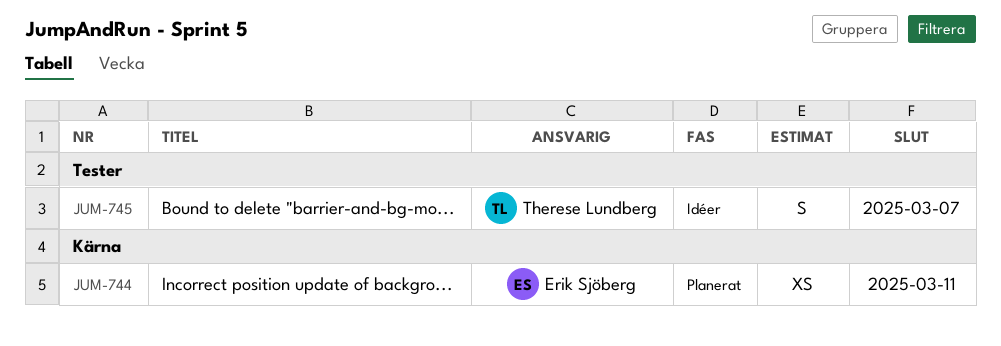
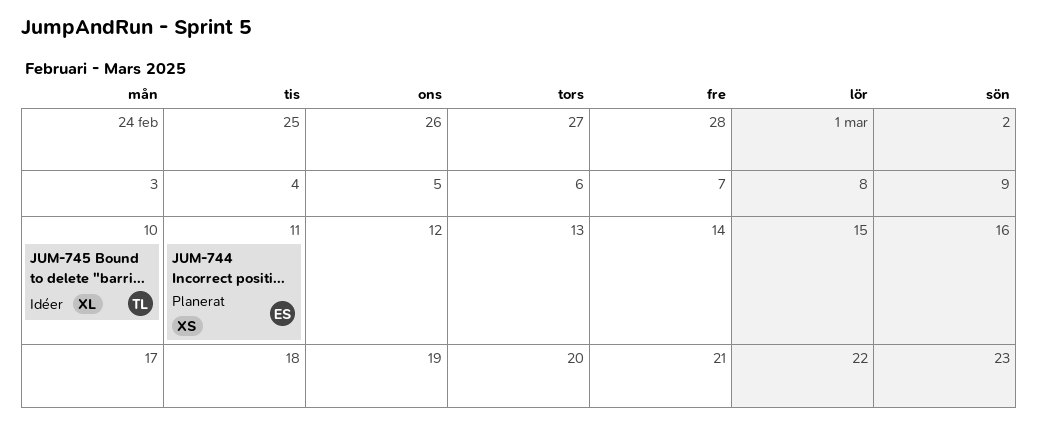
JUM-745, estimate: S -> XL
JUM-745, due: Mar 7 -> Mar 10

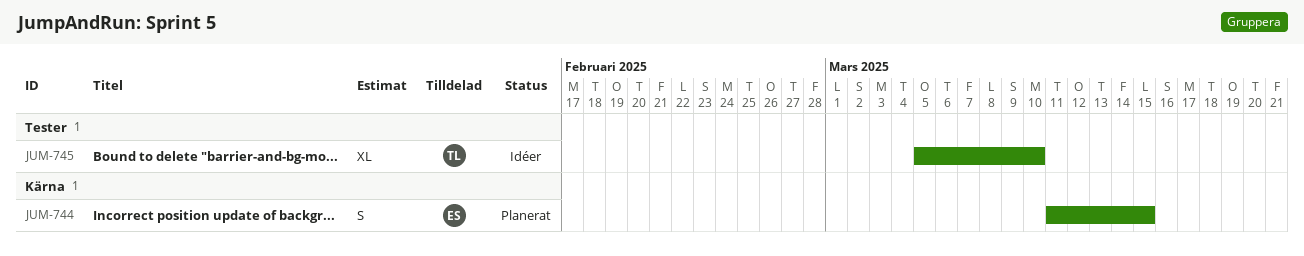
JUM-744, estimate: XS -> S
JUM-744, due: Mar 11 -> Mar 15

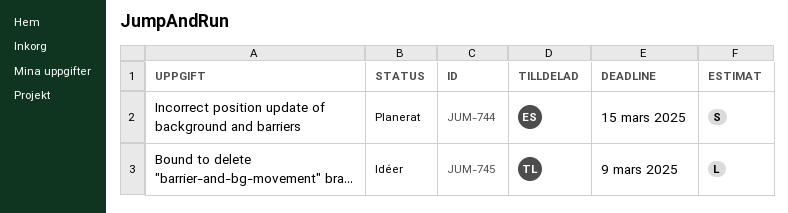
JUM-745, estimate: XL -> L
JUM-745, due: Mar 10 -> Mar 9

